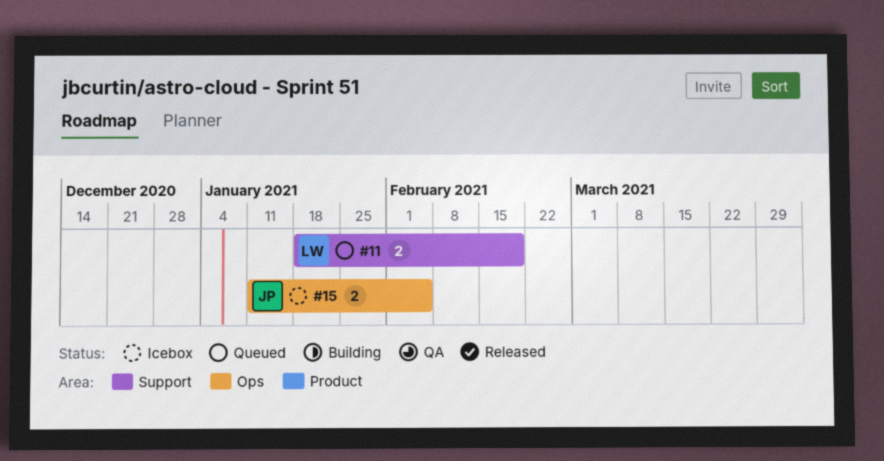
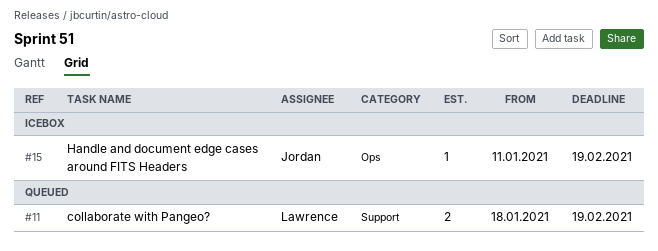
#15, estimate: 2 -> 1
#15, due: Feb 5 -> Feb 19

